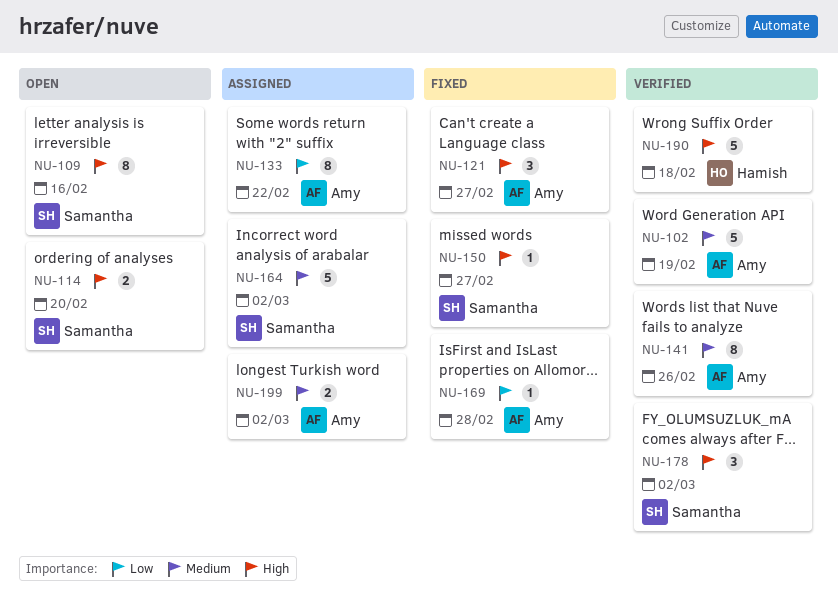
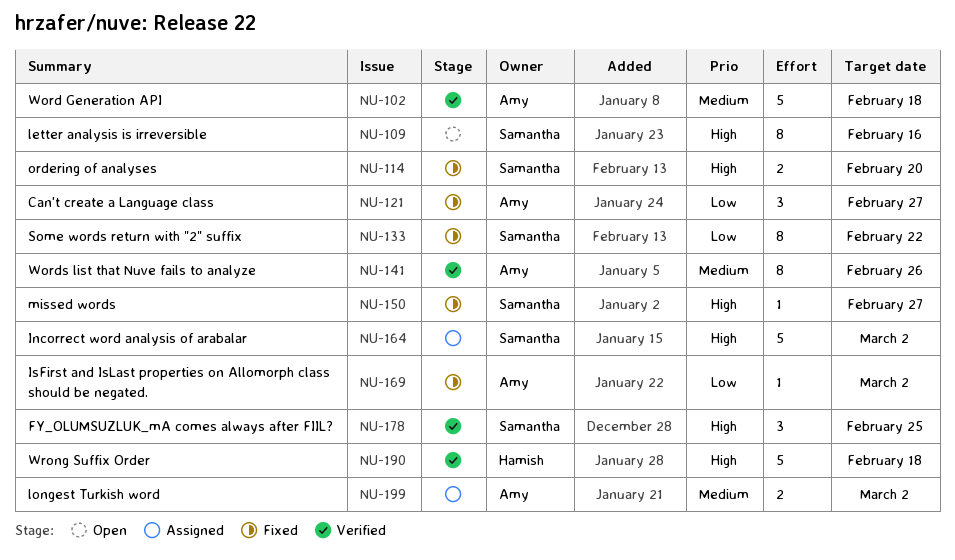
NU-102, due: Feb 19 -> Feb 18
NU-114, status: Open -> Fixed
NU-121, priority: High -> Low
NU-133, status: Assigned -> Fixed
NU-133, owner: Amy -> Samantha
NU-164, priority: Medium -> High
NU-169, due: Feb 28 -> Mar 2
NU-178, due: Mar 2 -> Feb 25

